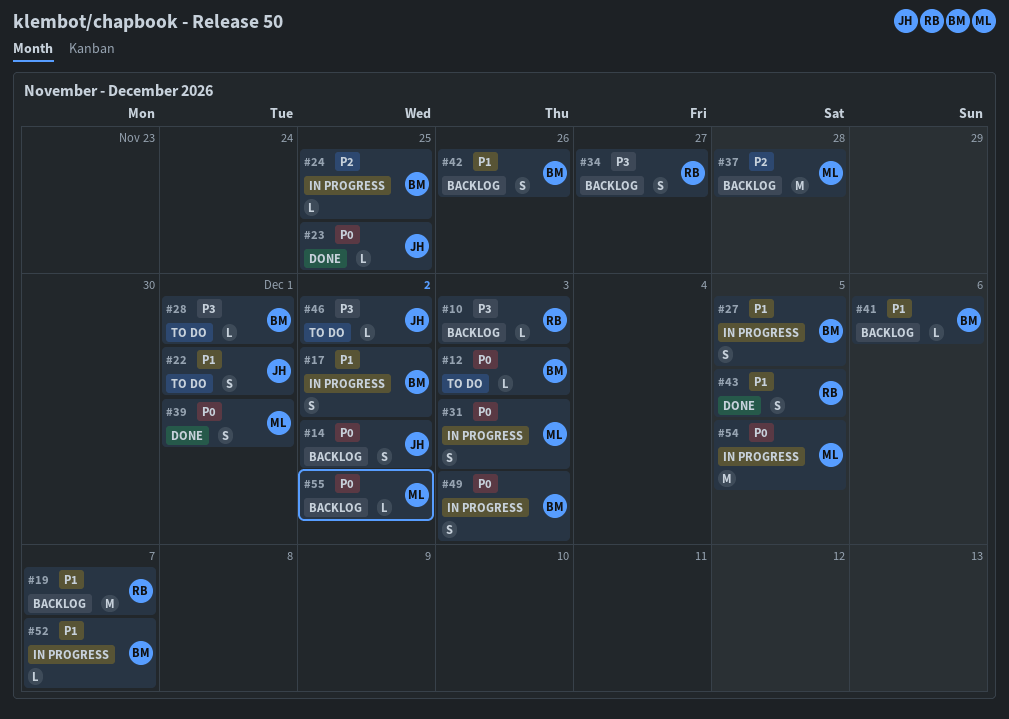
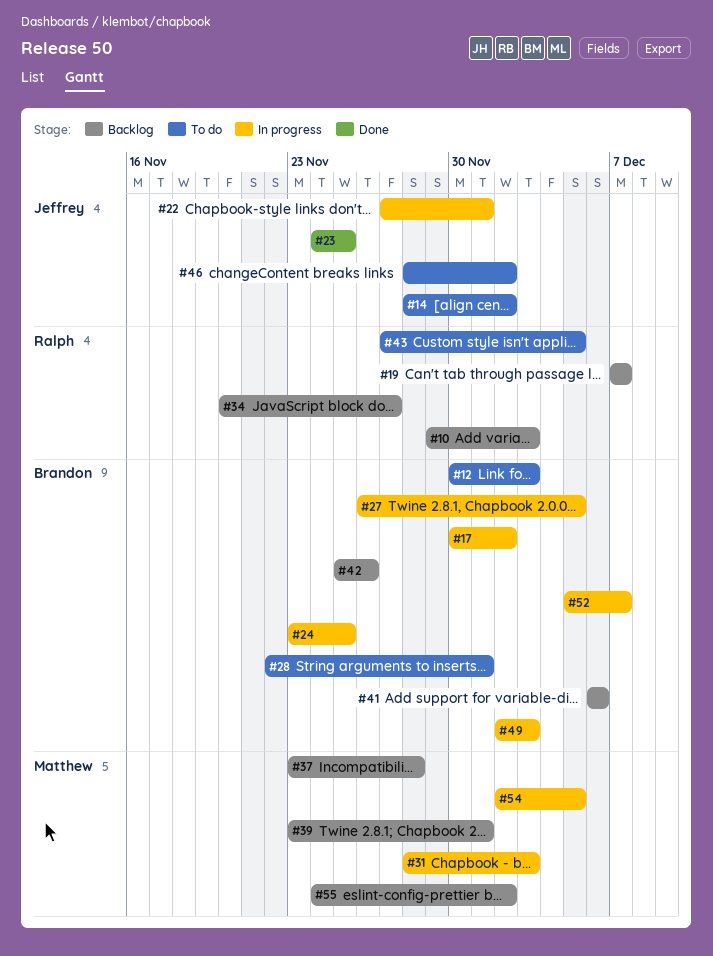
#14, status: Backlog -> To do
#22, status: To do -> In progress
#39, status: Done -> Backlog
#43, status: Done -> To do

